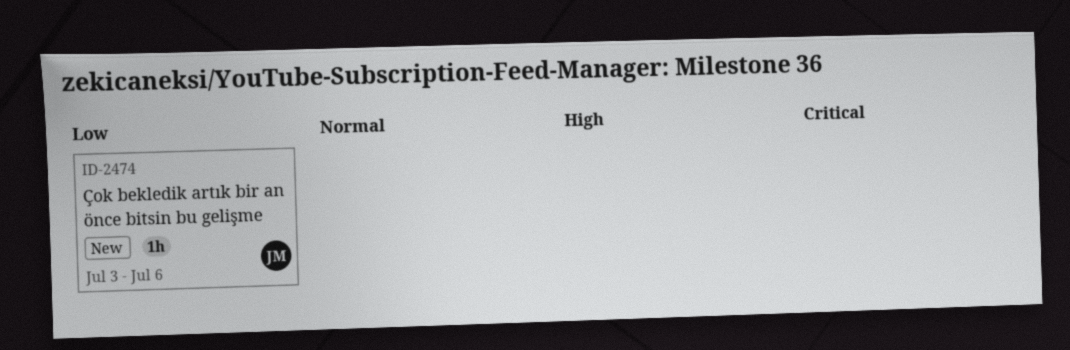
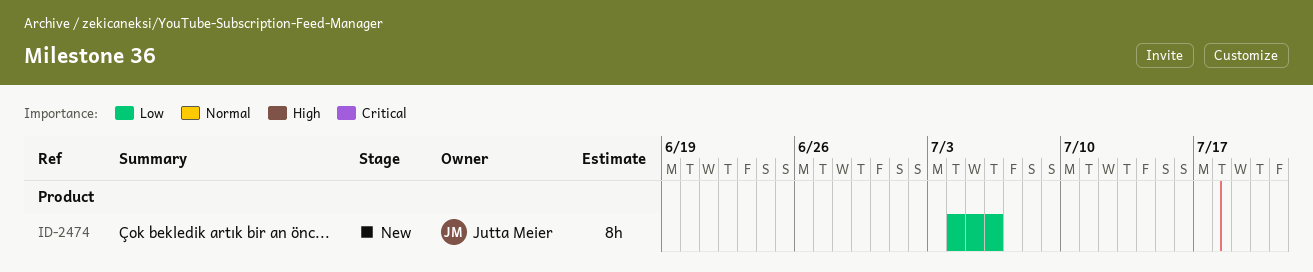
ID-2474, estimate: 1h -> 8h
ID-2474, start: Jul 3 -> Jul 4

